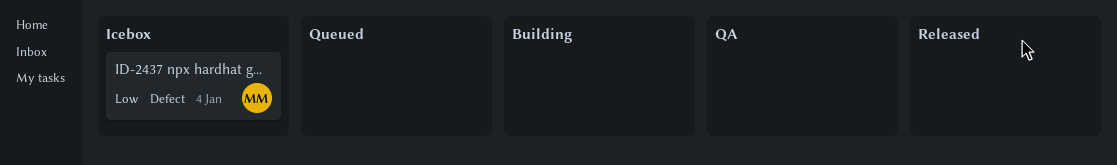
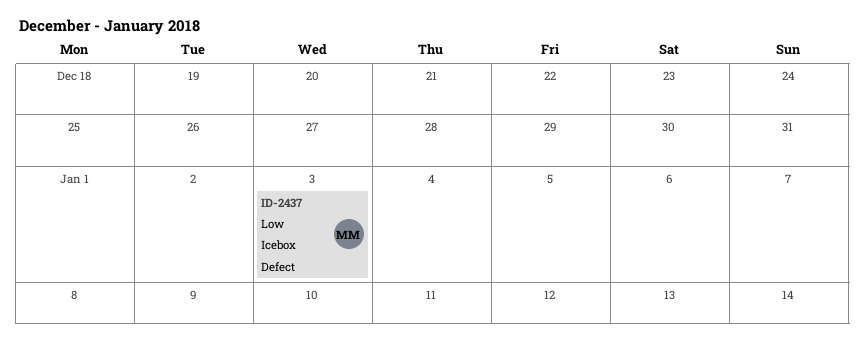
ID-2437, due: Jan 4 -> Jan 3

